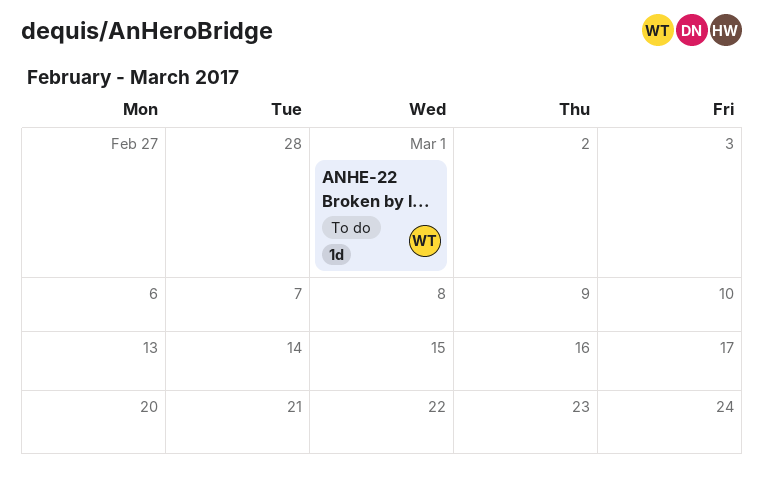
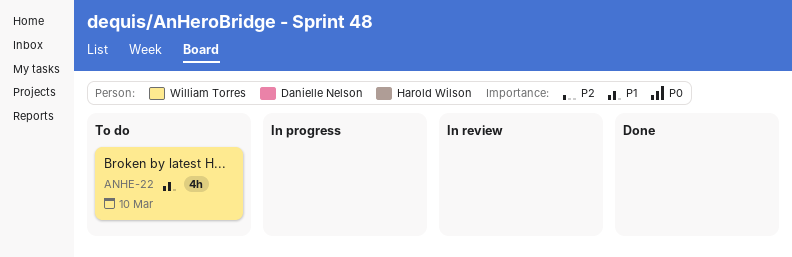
ANHE-22, estimate: 1d -> 4h
ANHE-22, due: Mar 1 -> Mar 10

